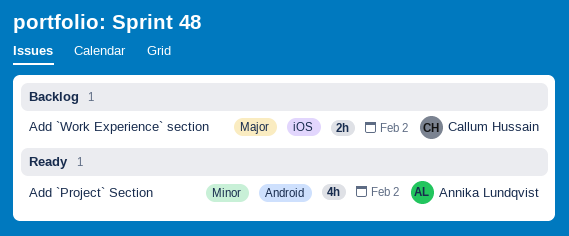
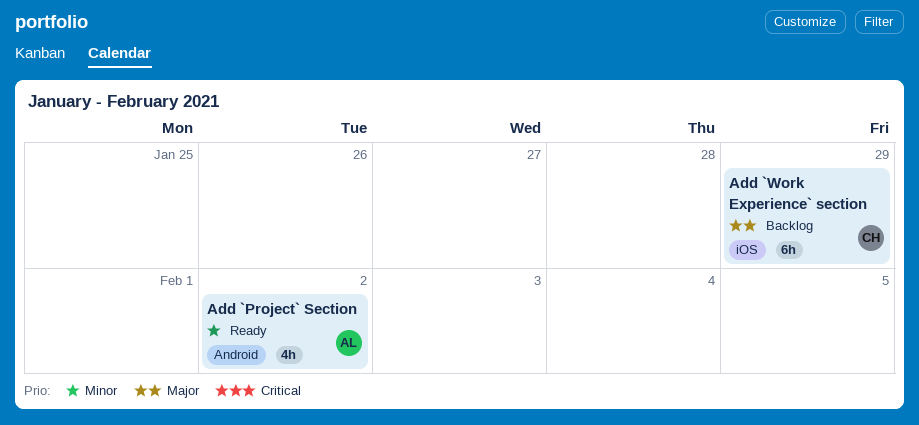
Add `Work Experience` section, estimate: 2h -> 6h
Add `Work Experience` section, due: Feb 2 -> Jan 29

